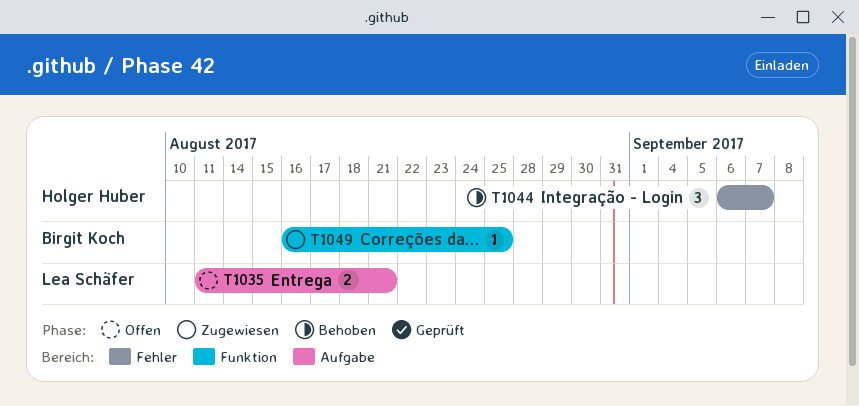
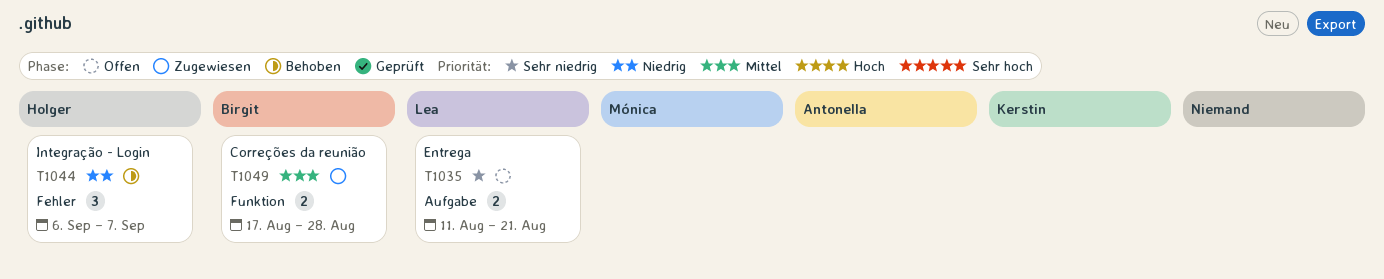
T1049, estimate: 1 -> 2
T1049, start: Aug 16 -> Aug 17
T1049, due: Aug 25 -> Aug 28

